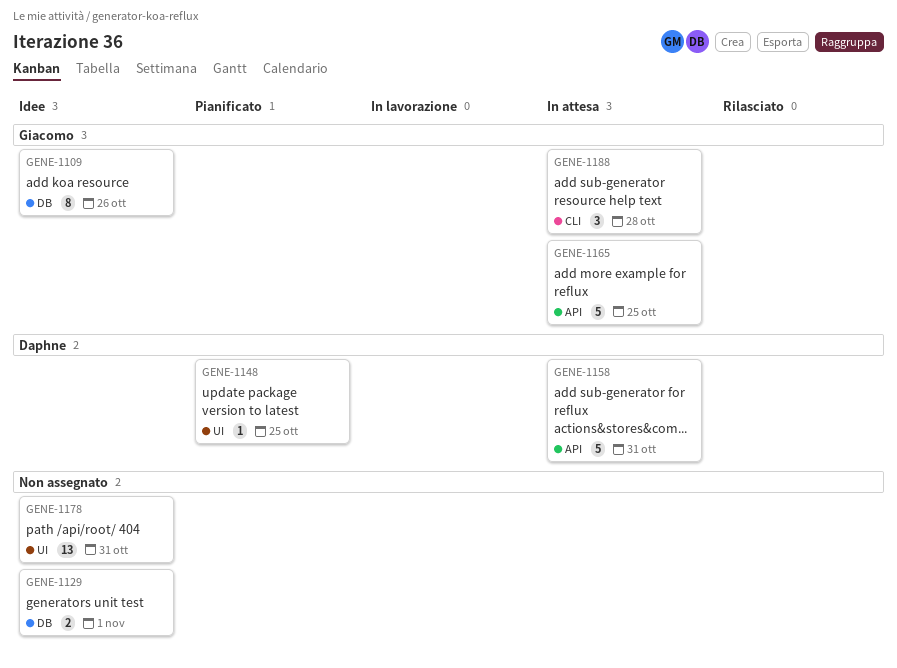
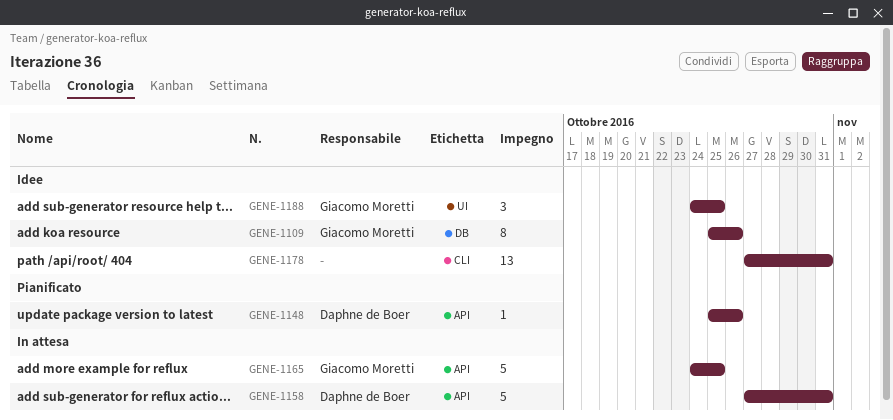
GENE-1129: present -> none
GENE-1148, label: UI -> API
GENE-1148, due: Oct 25 -> Oct 26
GENE-1178, label: UI -> CLI
GENE-1188, status: In attesa -> Idee
GENE-1188, label: CLI -> UI
GENE-1188, due: Oct 28 -> Oct 25

